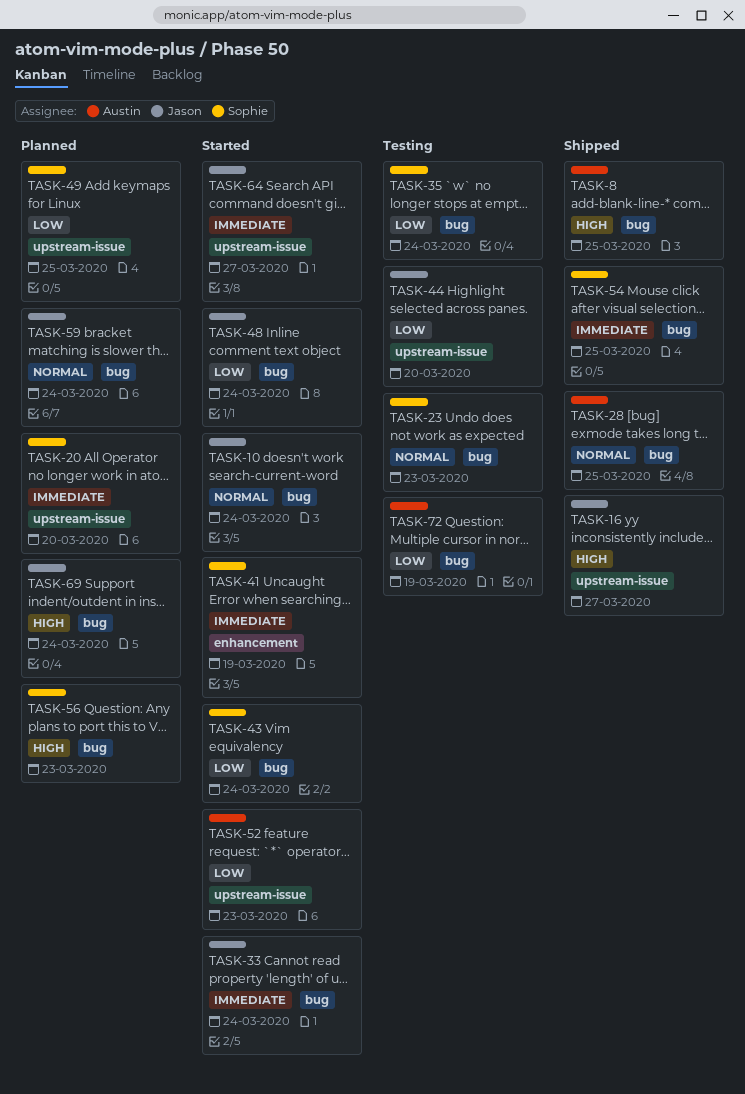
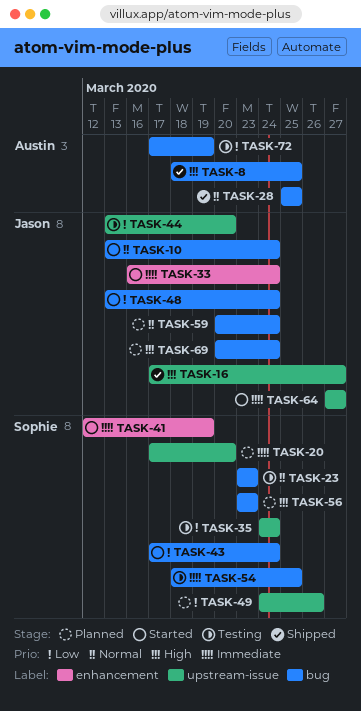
TASK-33, label: bug -> enhancement
TASK-35, label: bug -> upstream-issue
TASK-49, due: Mar 25 -> Mar 26
TASK-52: present -> none
TASK-54, status: Shipped -> Testing

